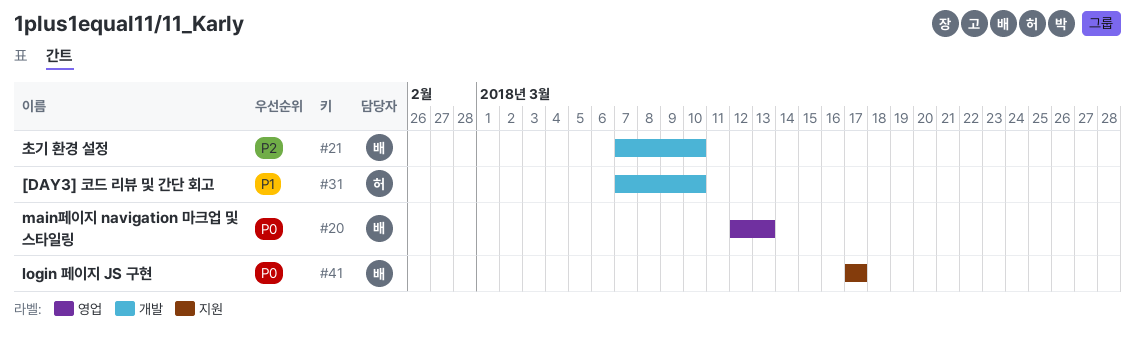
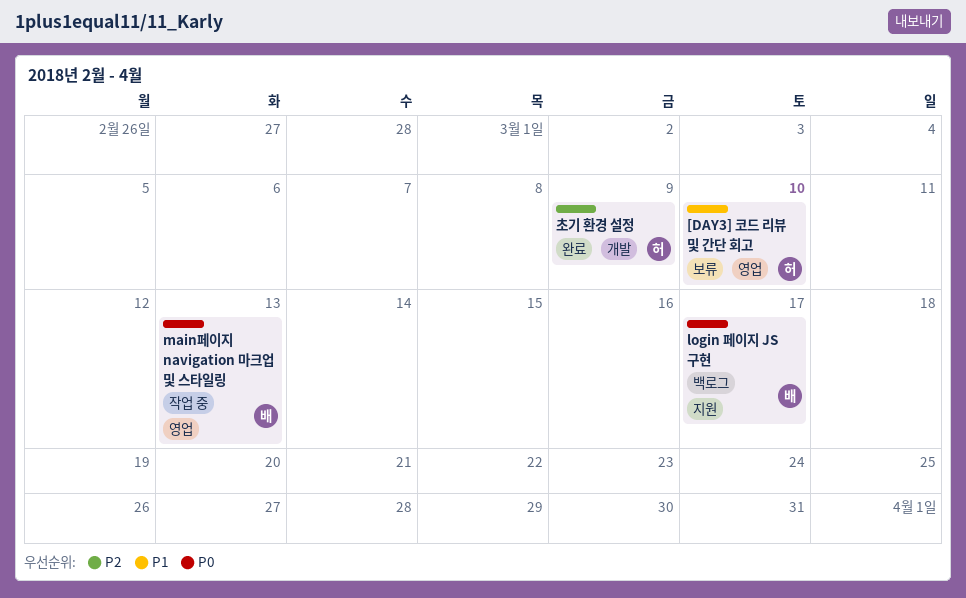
[DAY3] 코드 리뷰 및 간단 회고, label: 개발 -> 영업
초기 환경 설정, owner: 배 -> 허
초기 환경 설정, due: Mar 10 -> Mar 9

